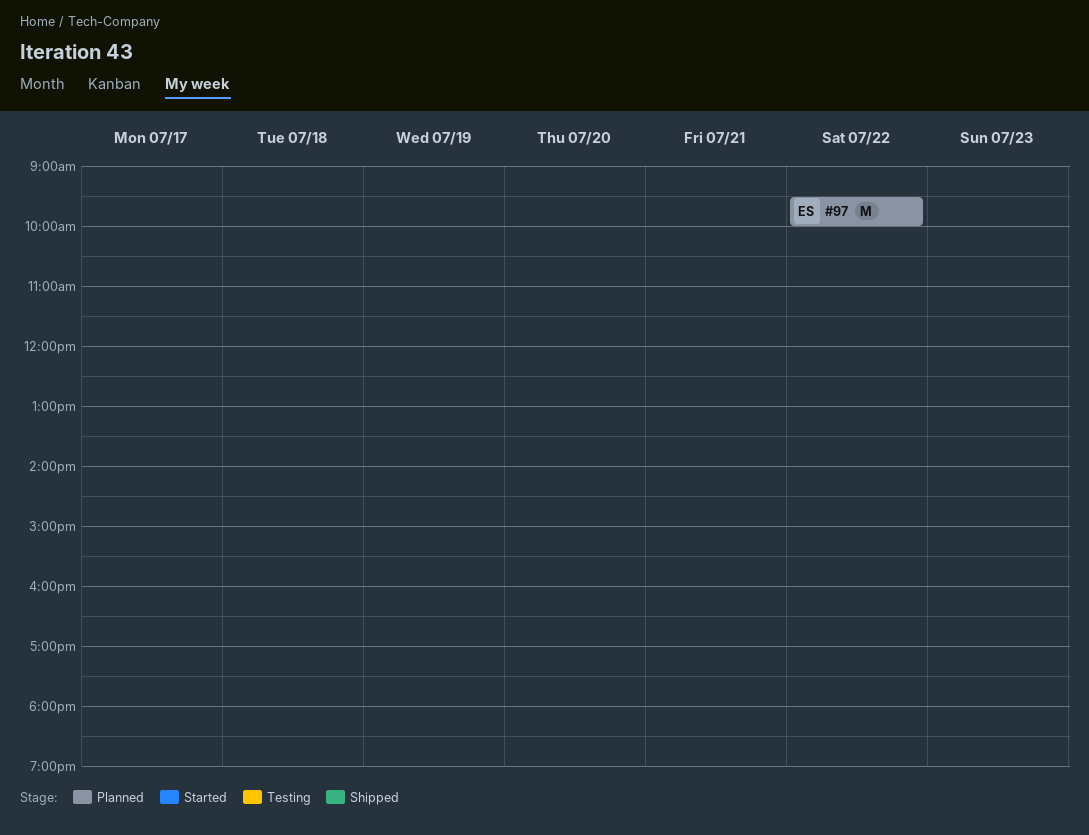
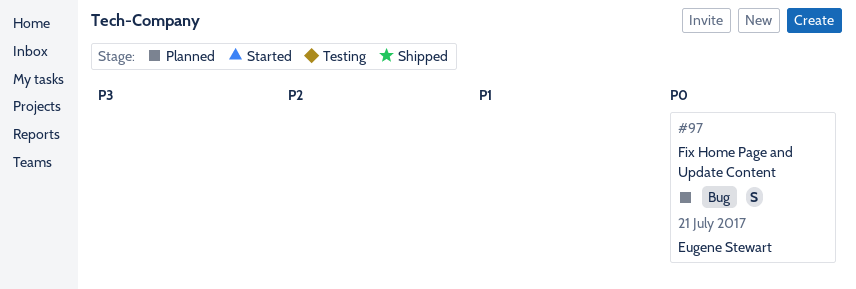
#97, estimate: M -> S
#97, day: Jul 22 -> Jul 21

